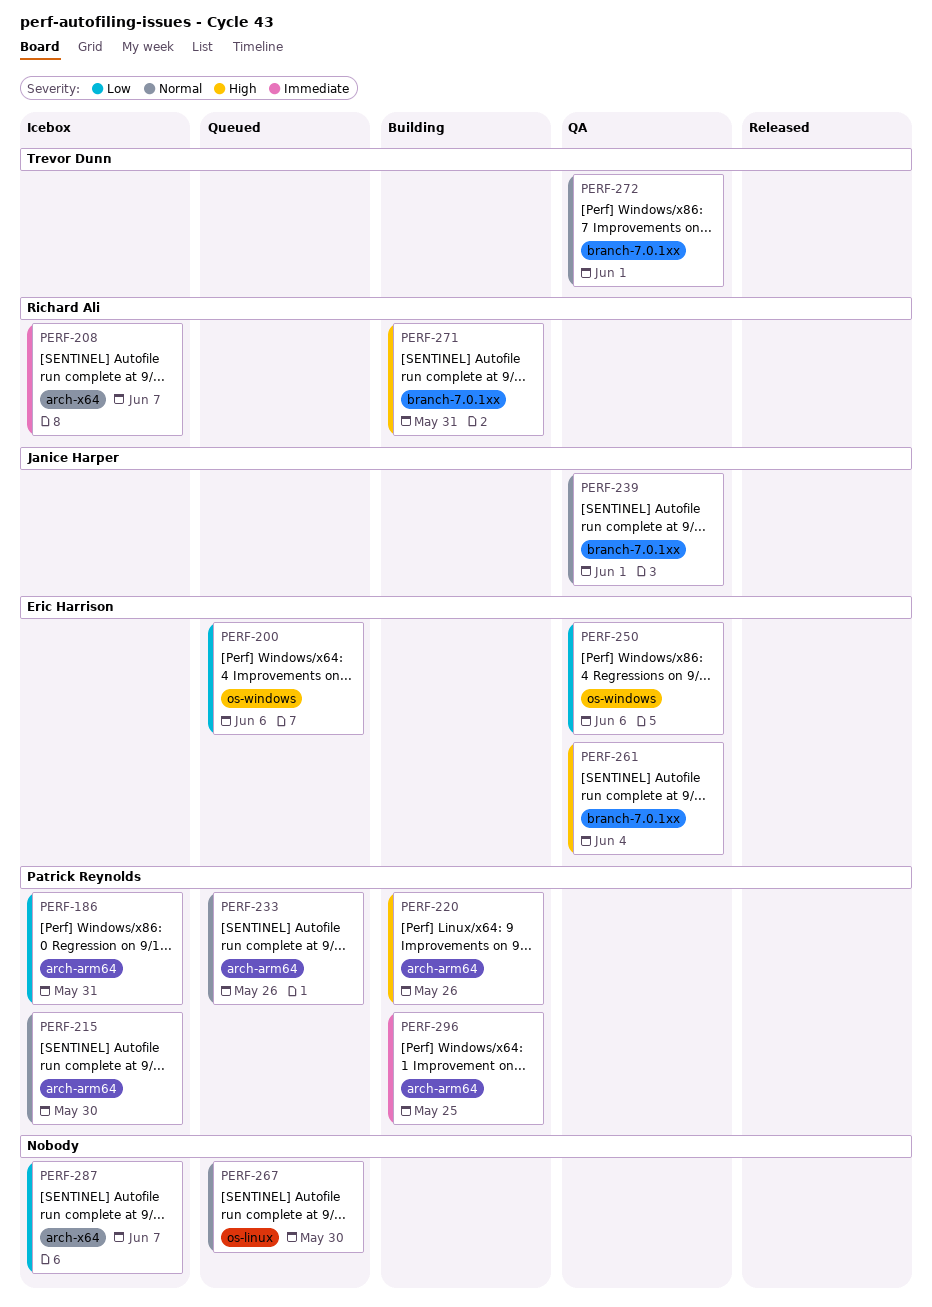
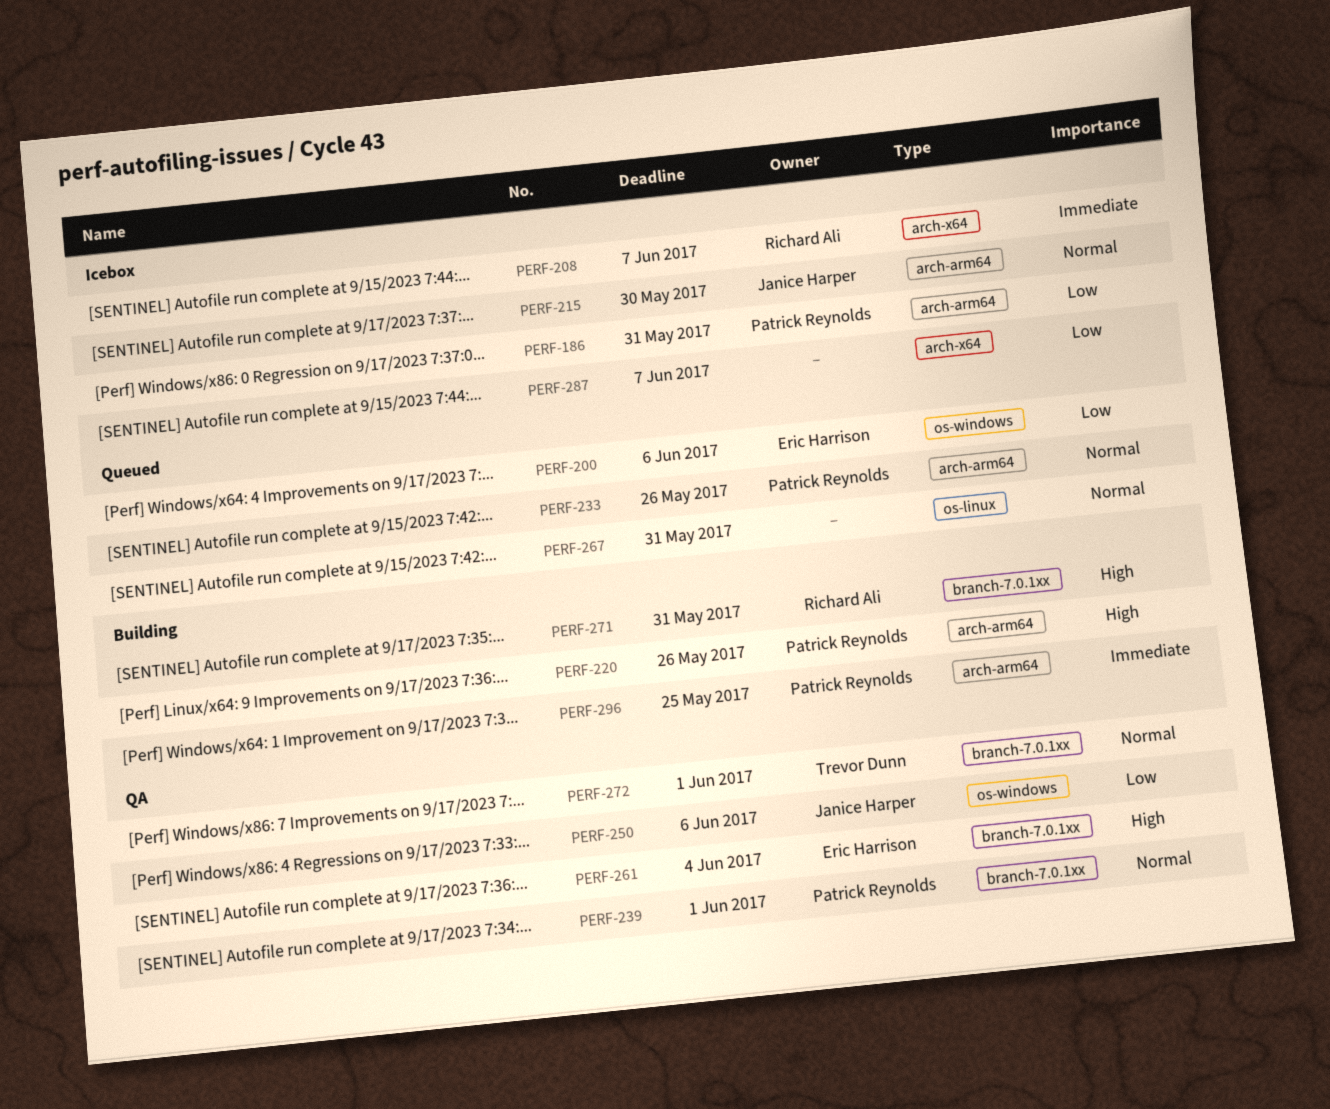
PERF-215, owner: Patrick Reynolds -> Janice Harper
PERF-239, owner: Janice Harper -> Patrick Reynolds
PERF-250, owner: Eric Harrison -> Janice Harper
PERF-267, due: May 30 -> May 31

